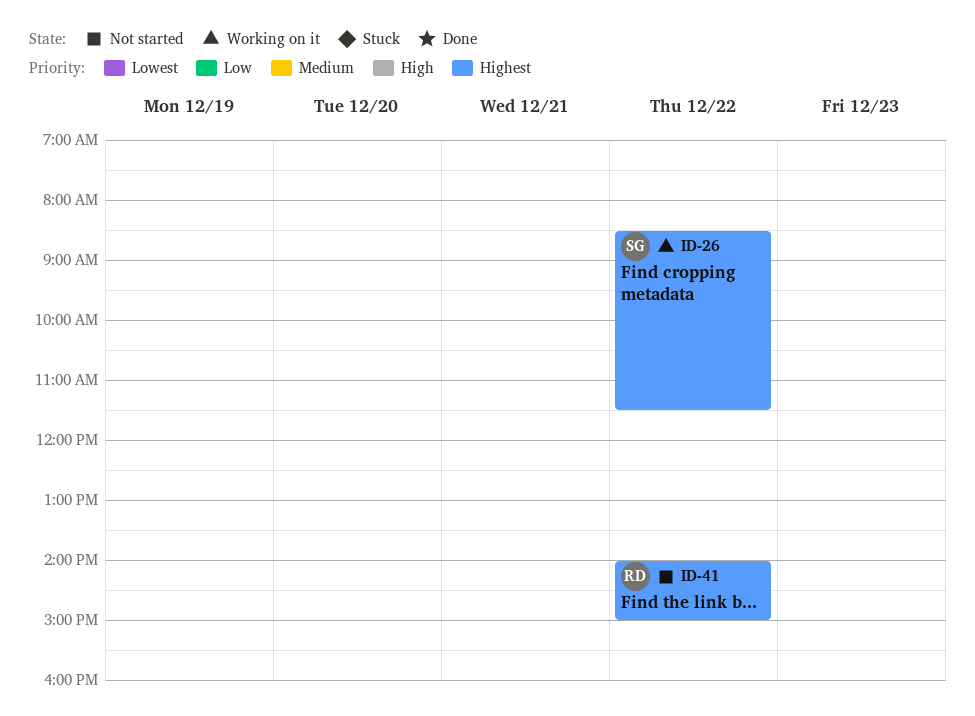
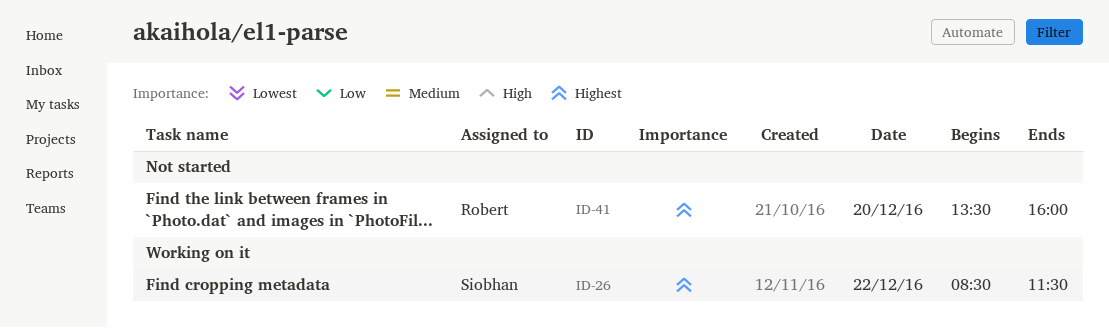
ID-41, day: Dec 22 -> Dec 20
ID-41, begins: 14:00 -> 13:30
ID-41, ends: 15:00 -> 16:00

